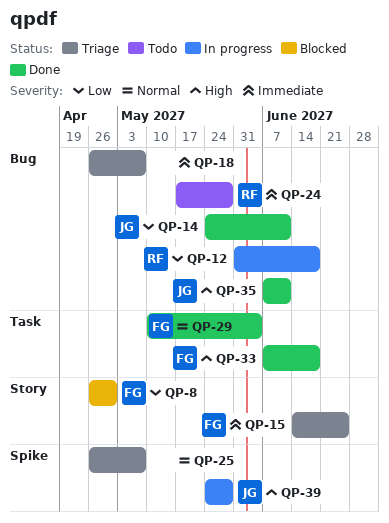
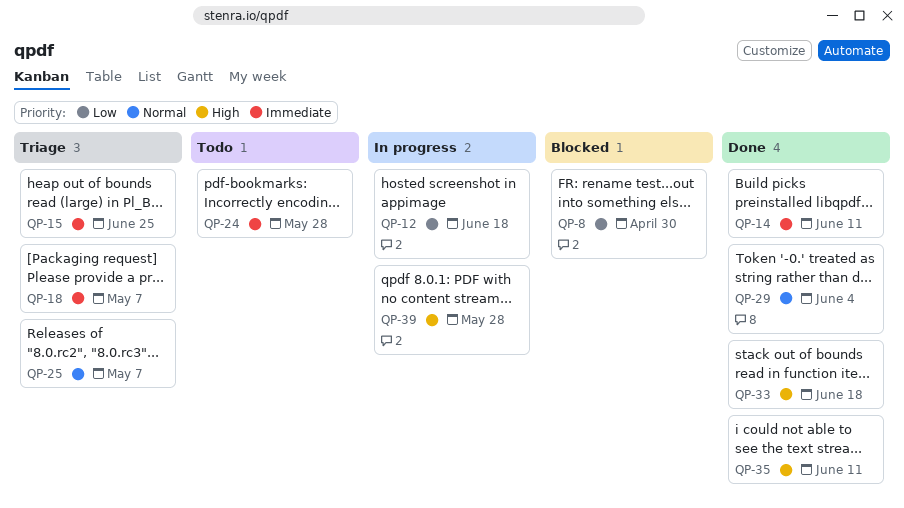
QP-14, priority: Low -> Immediate

